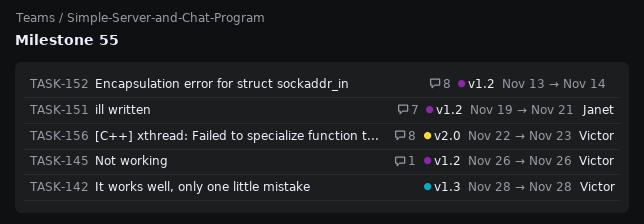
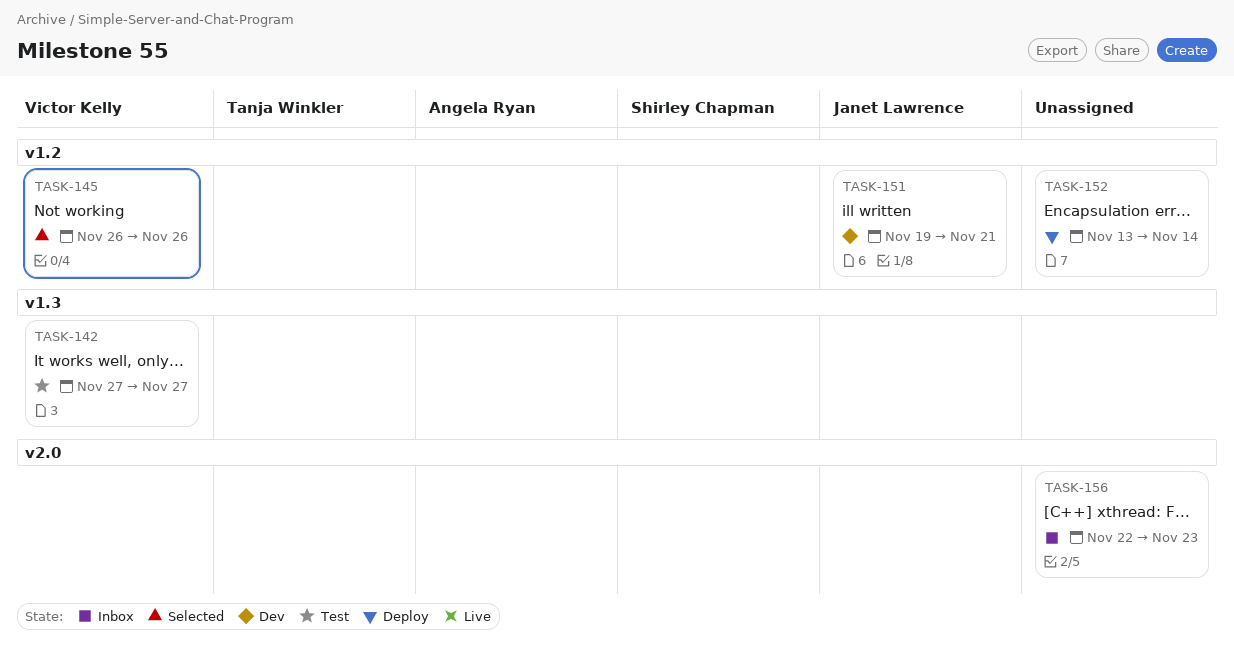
TASK-142, start: Nov 28 -> Nov 27
TASK-142, due: Nov 28 -> Nov 27
TASK-156, owner: Victor Kelly -> none

